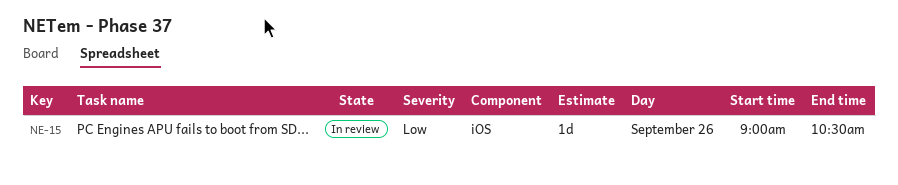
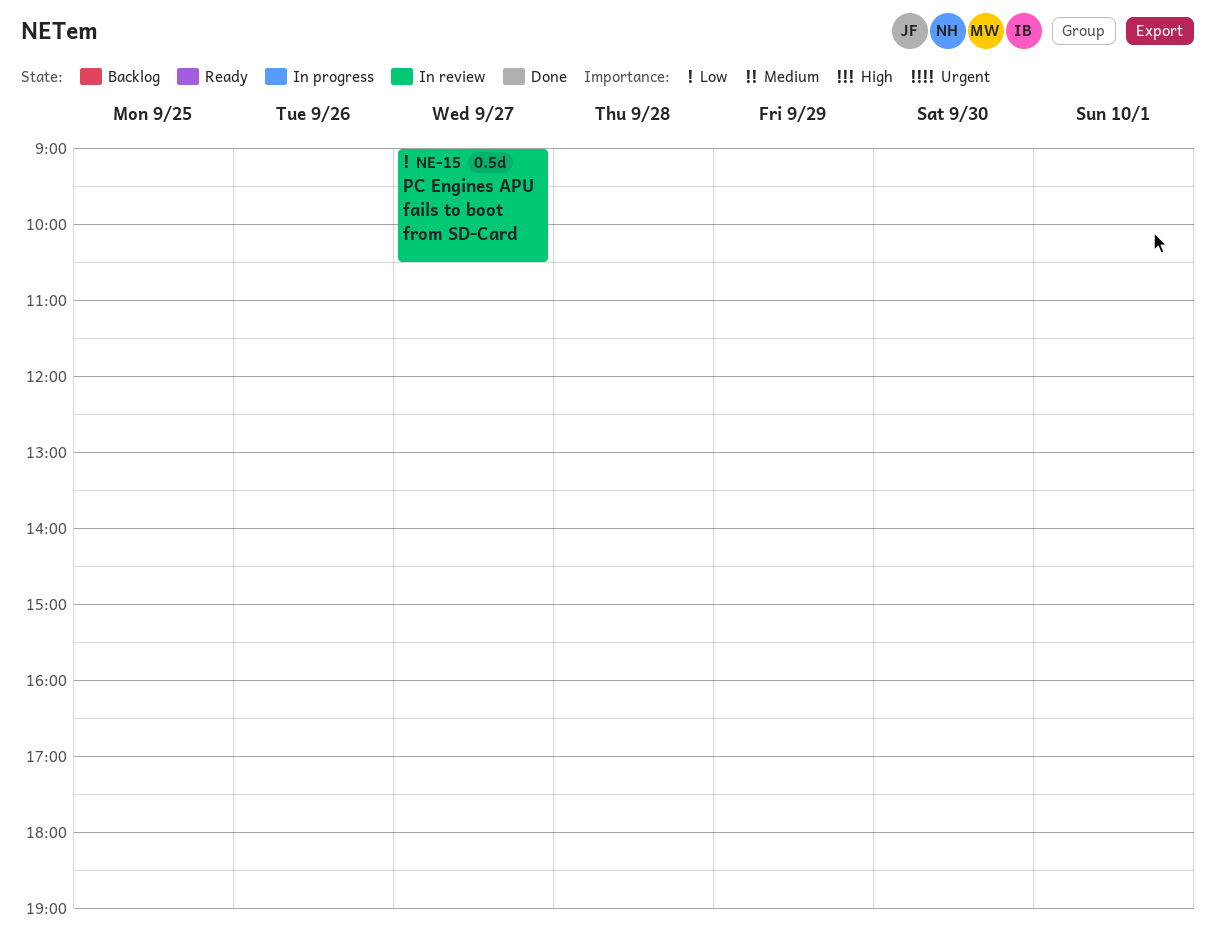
NE-15, estimate: 1d -> 0.5d
NE-15, day: Sep 26 -> Sep 27

